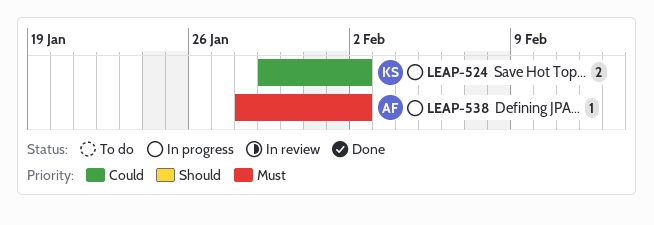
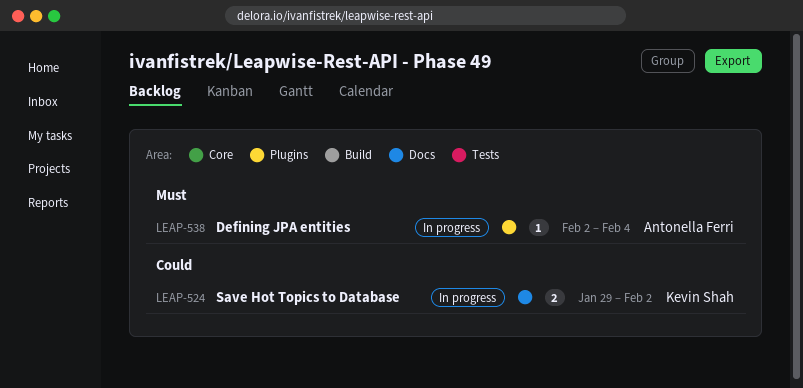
LEAP-538, start: Jan 28 -> Feb 2
LEAP-538, due: Feb 2 -> Feb 4

